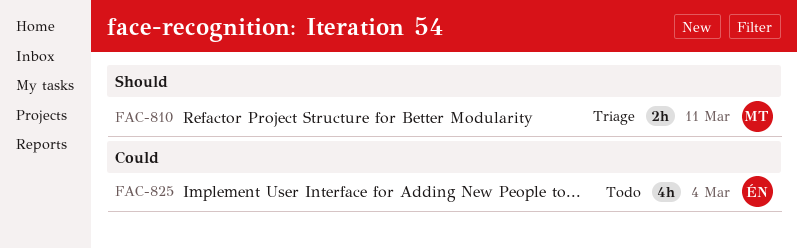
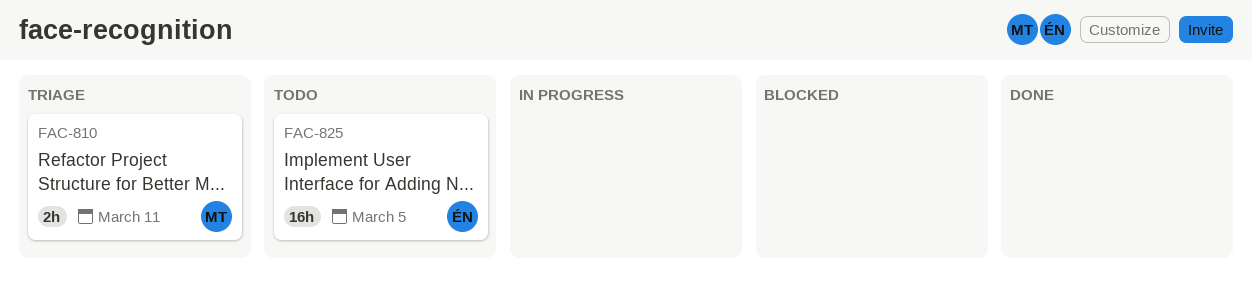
FAC-825, estimate: 4h -> 16h
FAC-825, due: Mar 4 -> Mar 5

